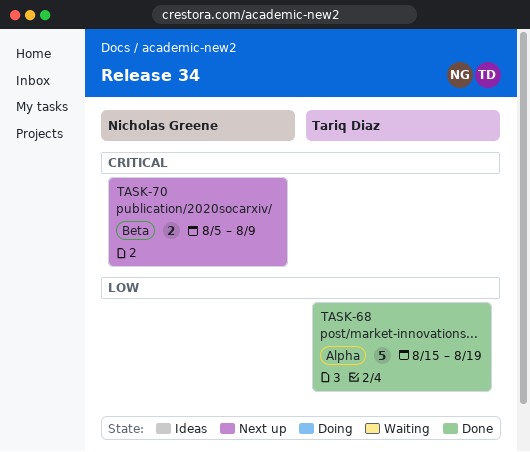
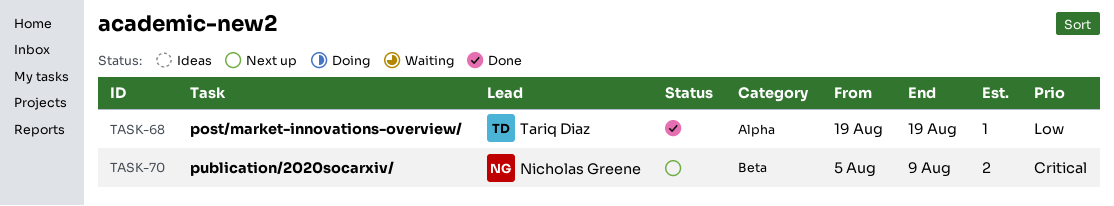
TASK-68, estimate: 5 -> 1
TASK-68, start: Aug 15 -> Aug 19

